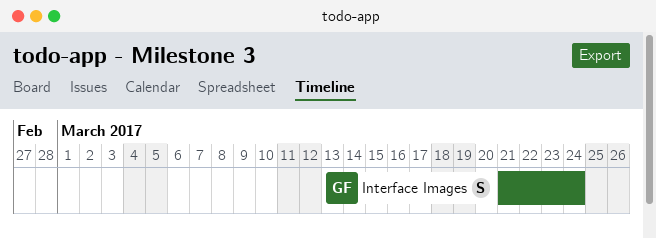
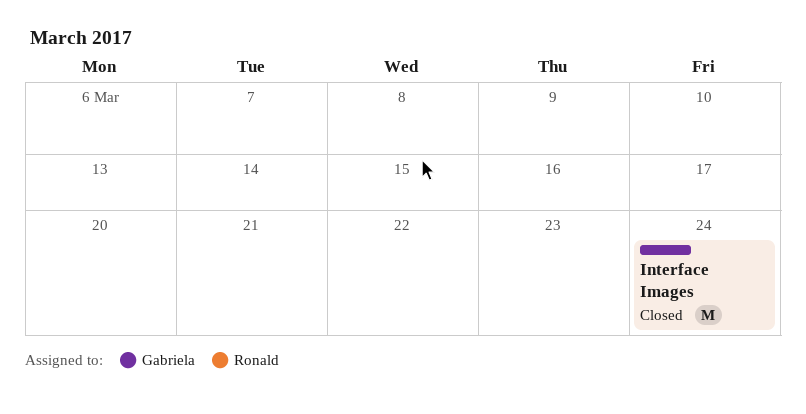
Interface Images, estimate: S -> M

